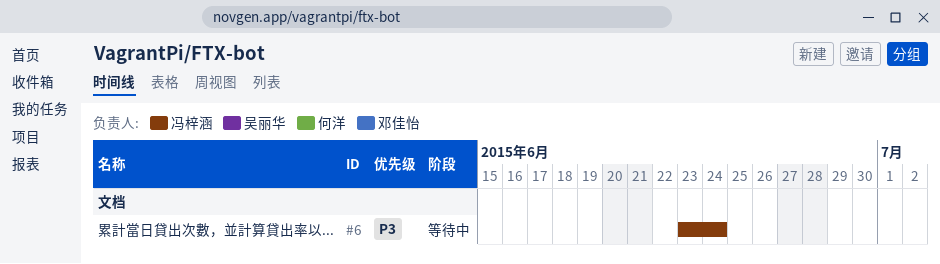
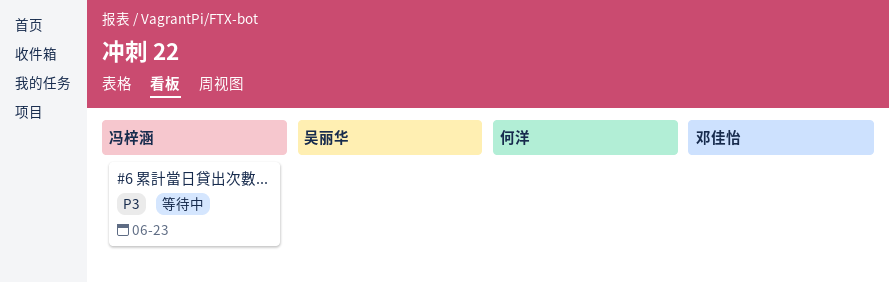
#6, due: Jun 24 -> Jun 23

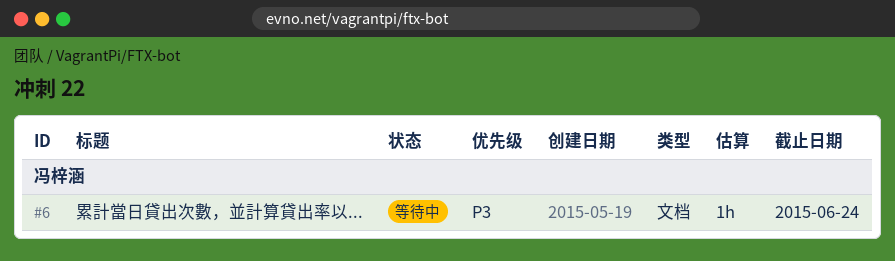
#6, due: Jun 23 -> Jun 24

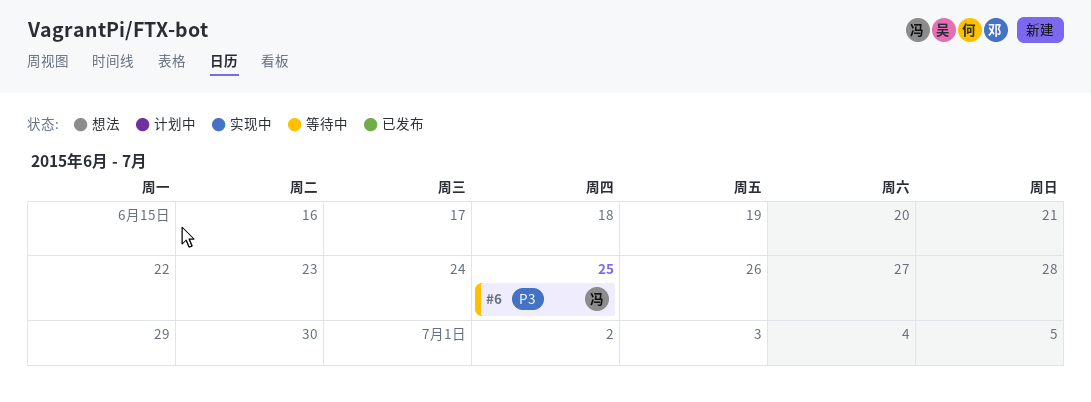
#6, due: Jun 24 -> Jun 25

